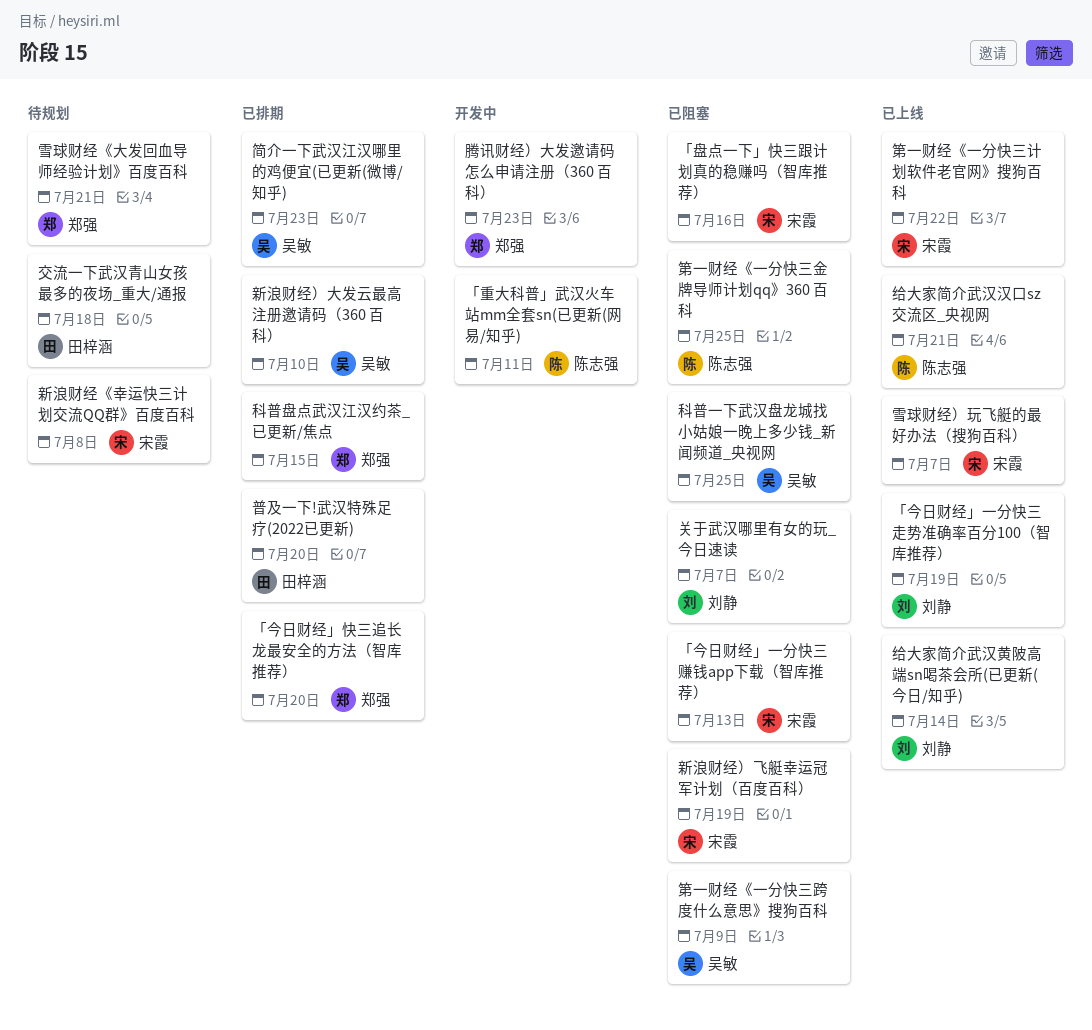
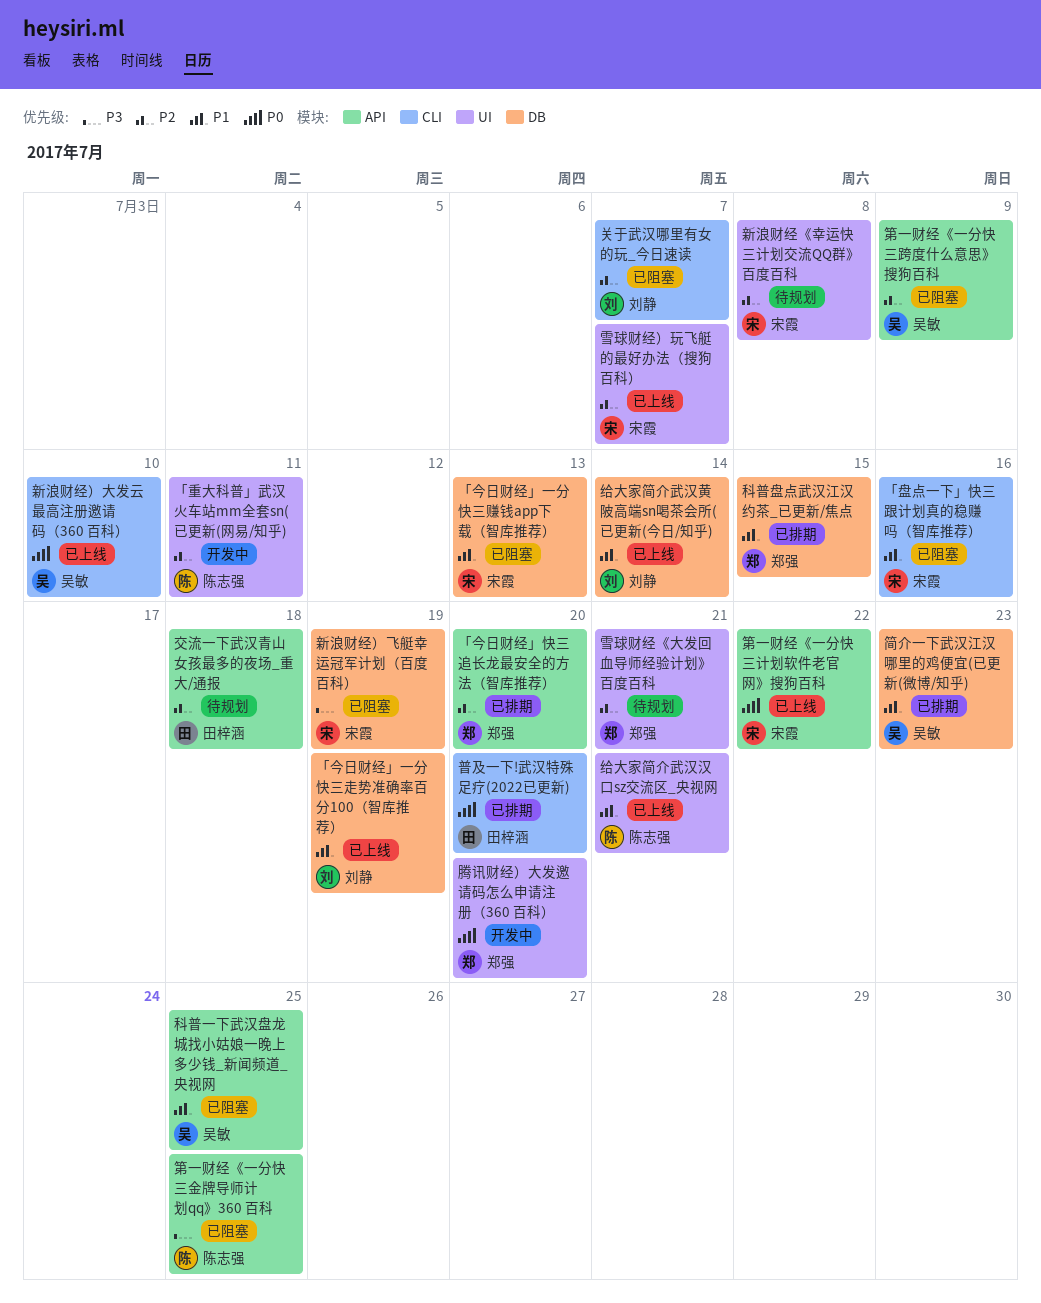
新浪财经）大发云最高注册邀请码（360 百科）, status: 已排期 -> 已上线
腾讯财经）大发邀请码怎么申请注册（360 百科）, due: Jul 23 -> Jul 20

